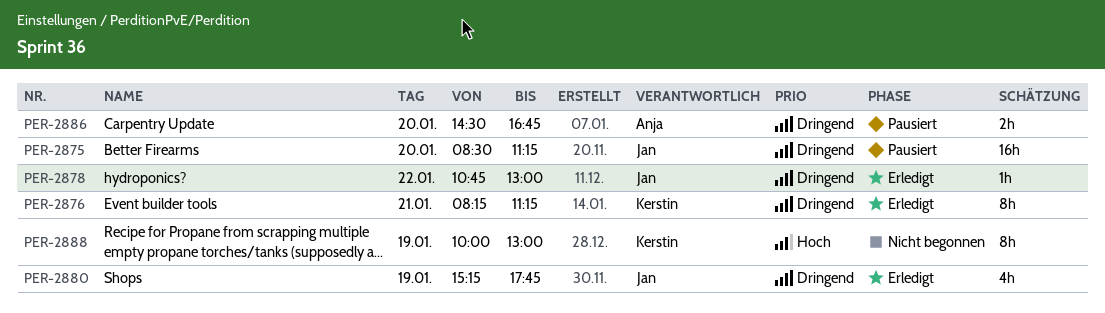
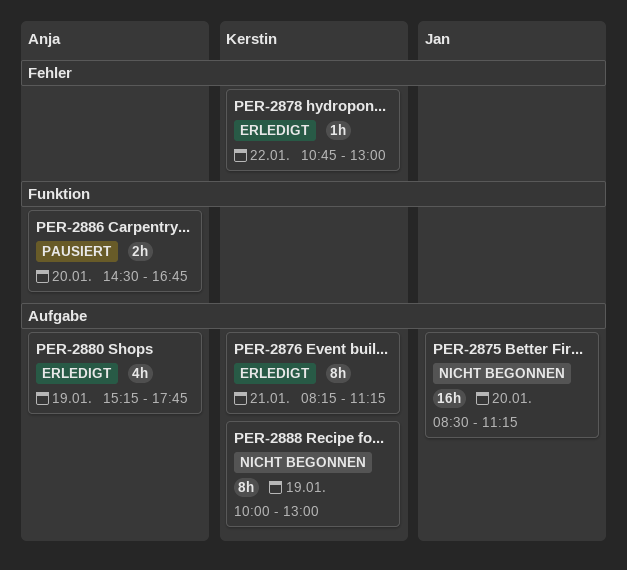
PER-2875, status: Pausiert -> Nicht begonnen
PER-2878, owner: Jan -> Kerstin
PER-2880, owner: Jan -> Anja

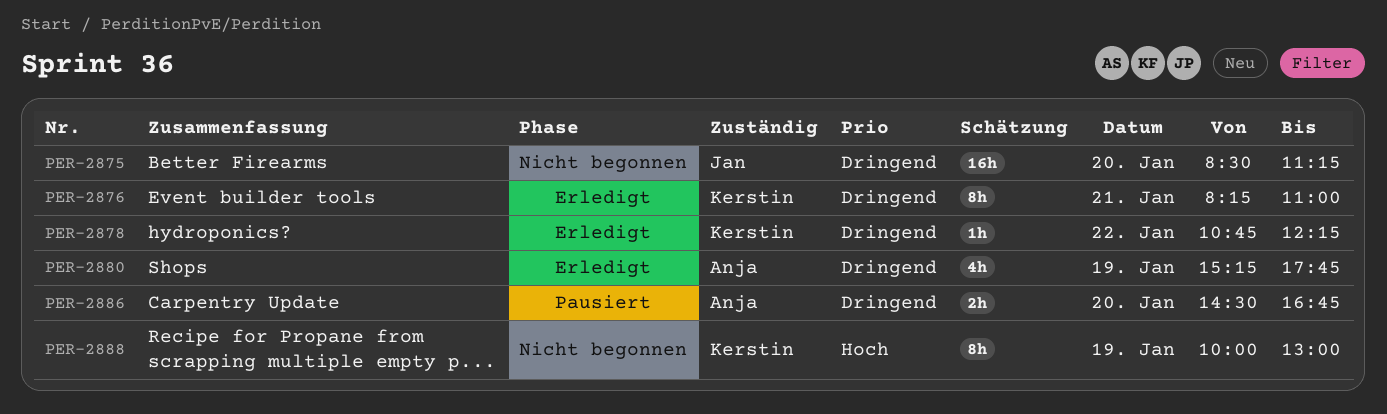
PER-2876, ends: 11:15 -> 11:00
PER-2878, ends: 13:00 -> 12:15

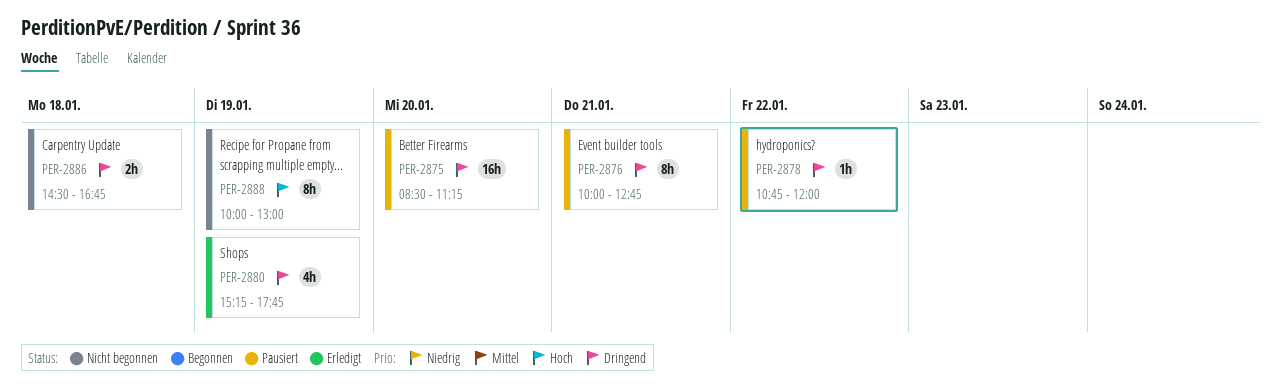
PER-2875, status: Nicht begonnen -> Pausiert
PER-2876, status: Erledigt -> Pausiert
PER-2876, begins: 08:15 -> 10:00
PER-2876, ends: 11:00 -> 12:45
PER-2878, status: Erledigt -> Pausiert
PER-2878, ends: 12:15 -> 12:00
PER-2886, status: Pausiert -> Nicht begonnen
PER-2886, day: Jan 20 -> Jan 18

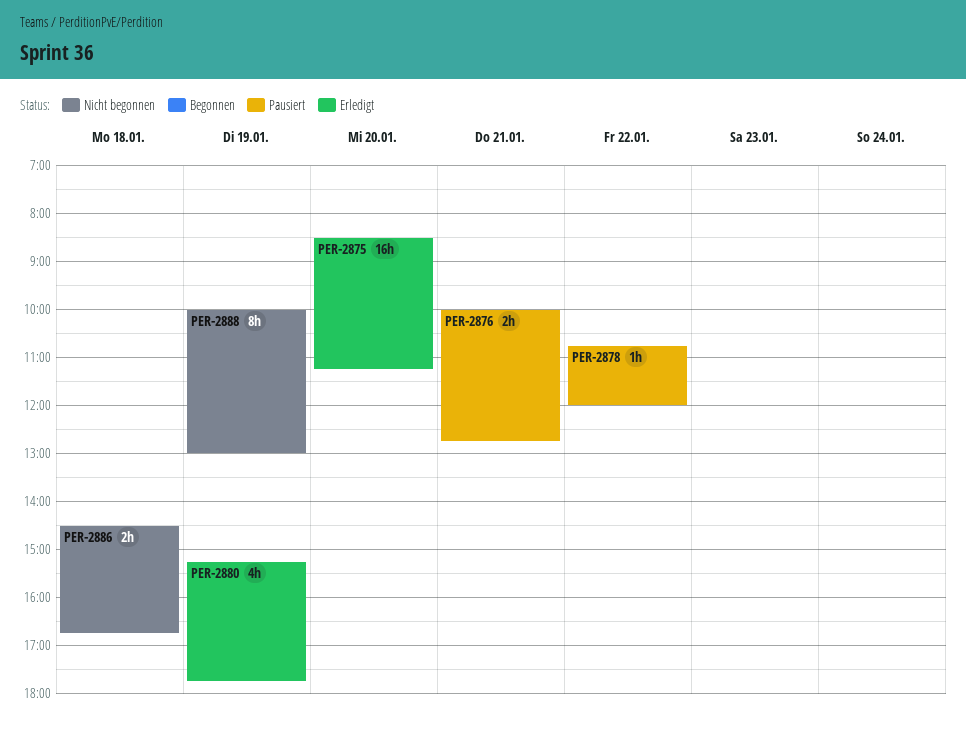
PER-2875, status: Pausiert -> Erledigt
PER-2876, estimate: 8h -> 2h

